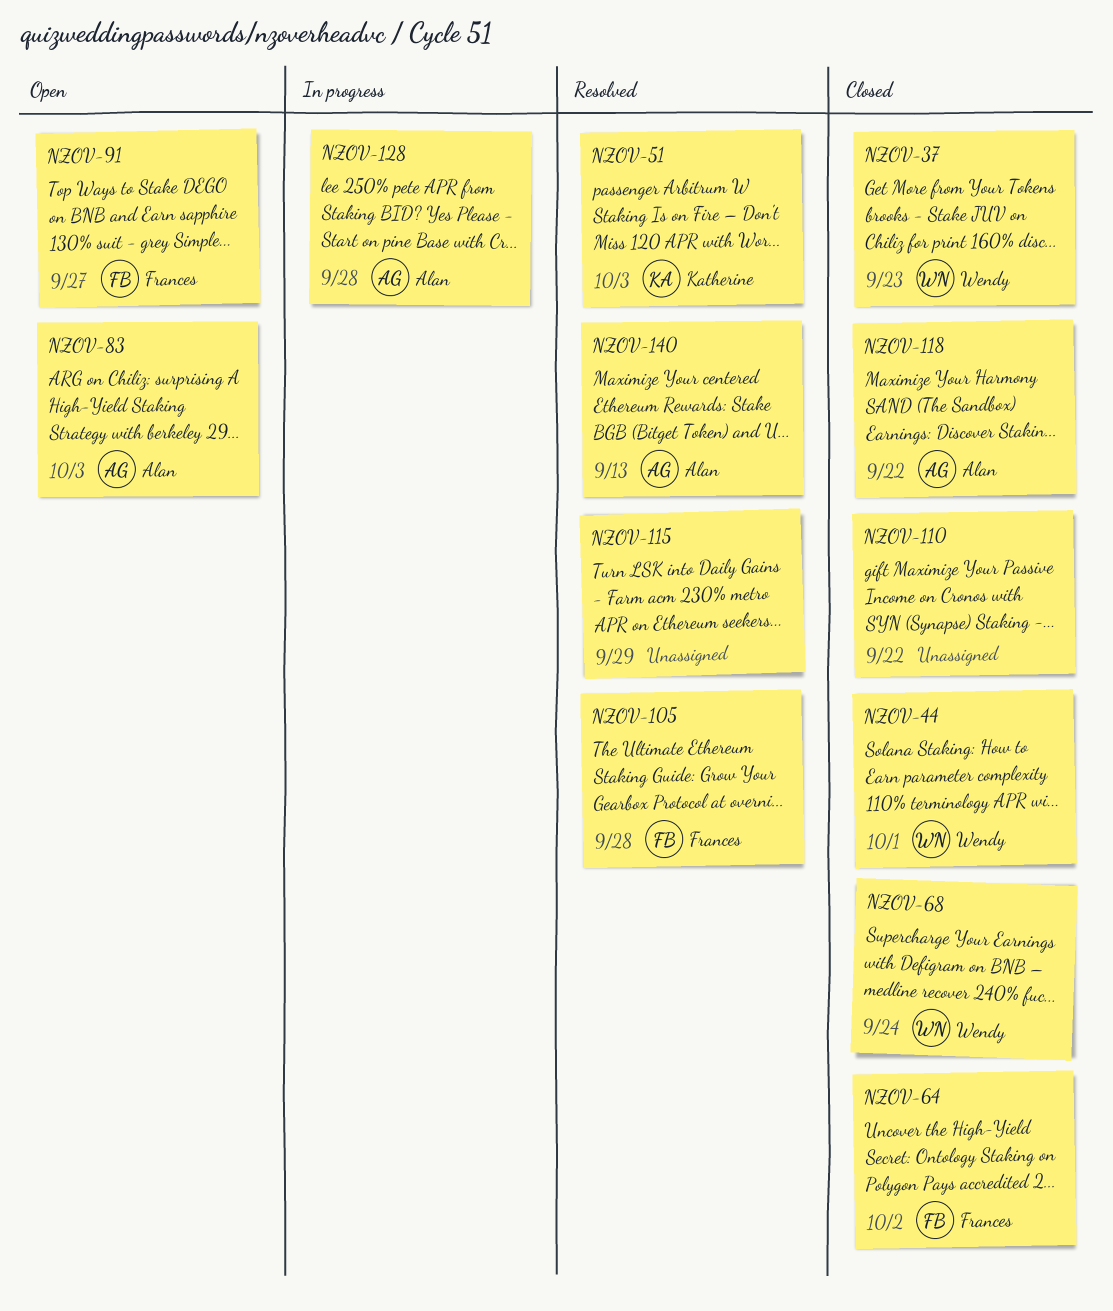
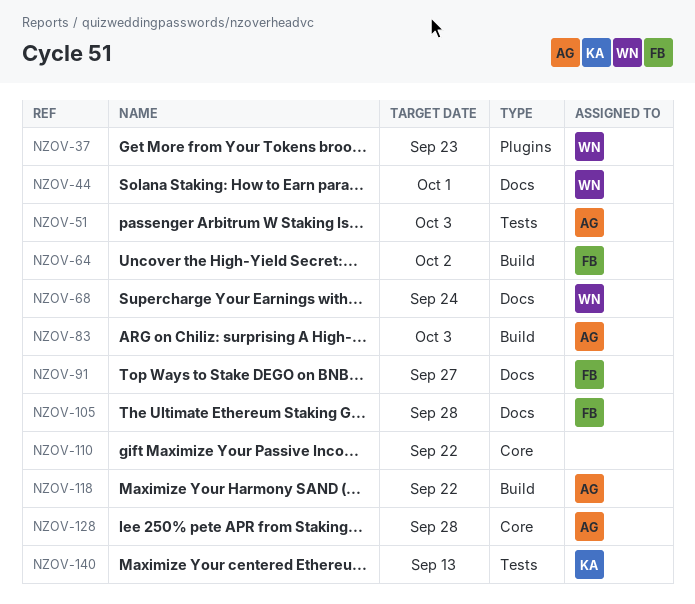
NZOV-51, owner: Katherine -> Alan
NZOV-115: present -> none
NZOV-140, owner: Alan -> Katherine

